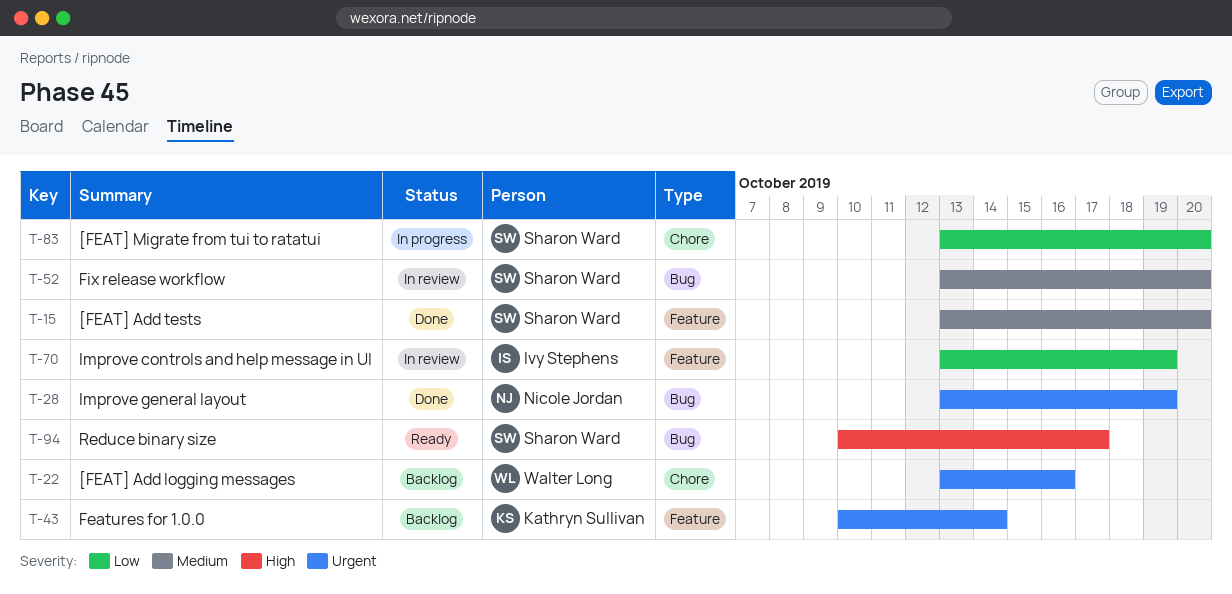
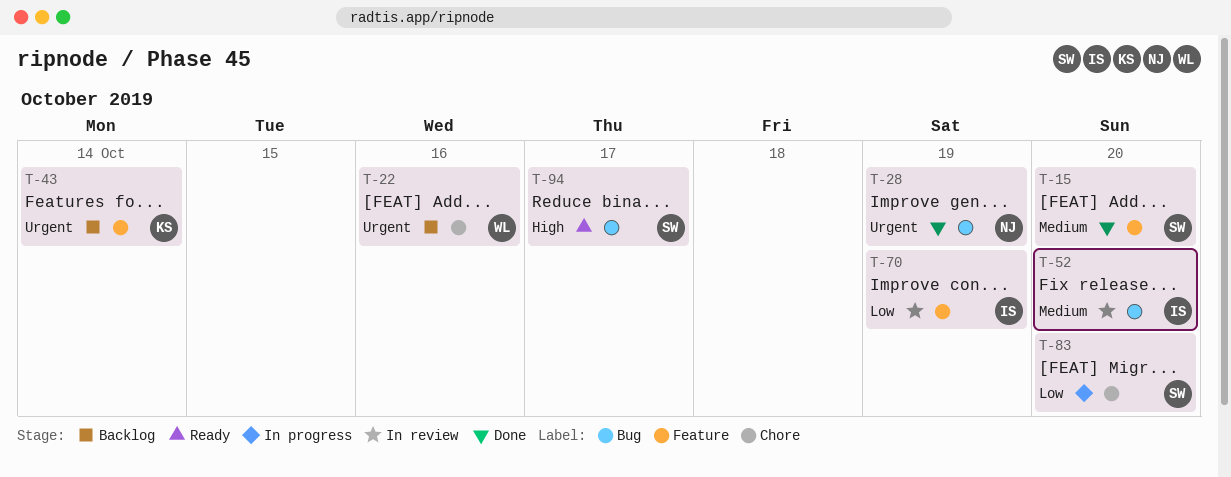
T-52, owner: Sharon Ward -> Ivy Stephens

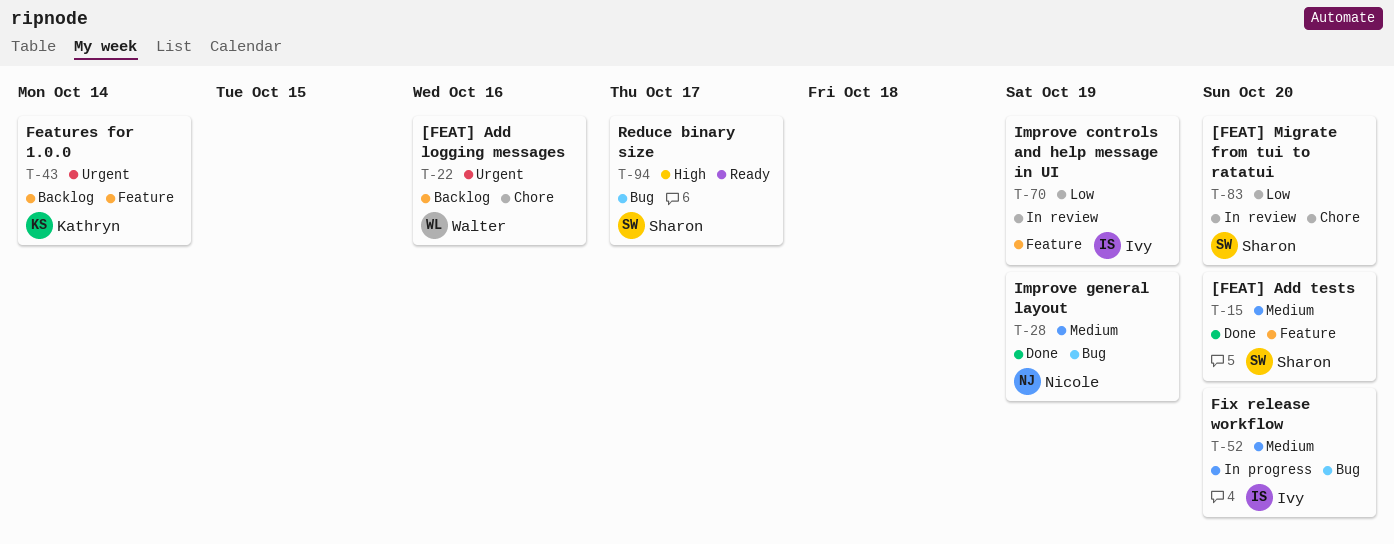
T-28, priority: Urgent -> Medium
T-52, status: In review -> In progress
T-83, status: In progress -> In review

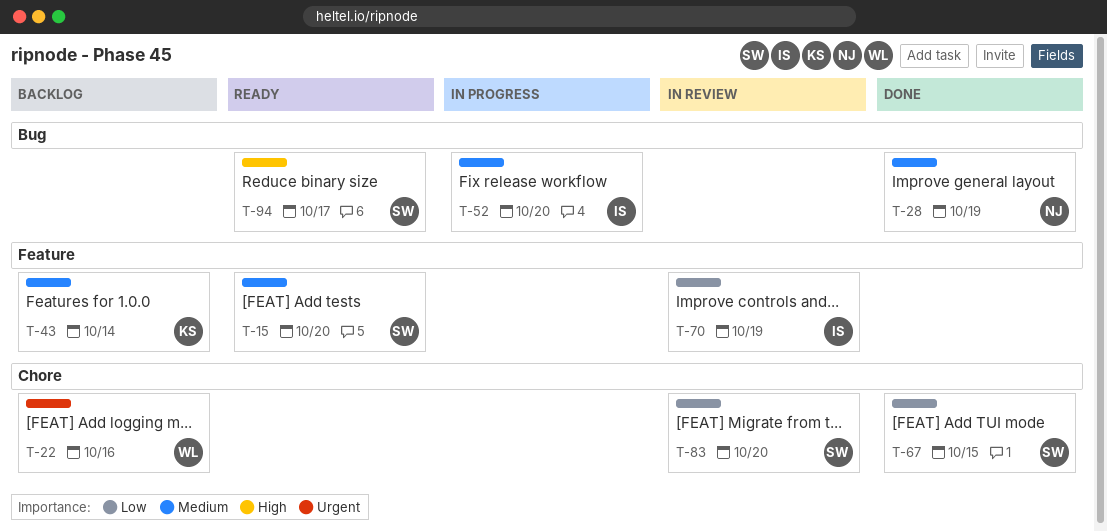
T-15, status: Done -> Ready
T-43, priority: Urgent -> Medium
T-67: none -> present

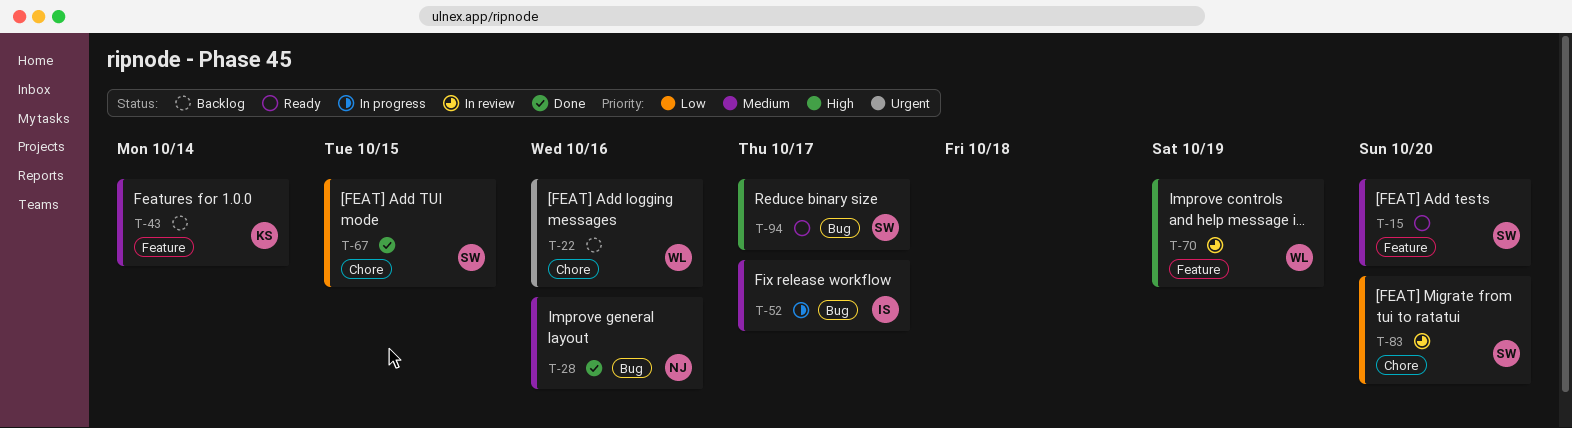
T-28, due: Oct 19 -> Oct 16
T-52, due: Oct 20 -> Oct 17
T-70, owner: IS -> WL
T-70, priority: Low -> High

